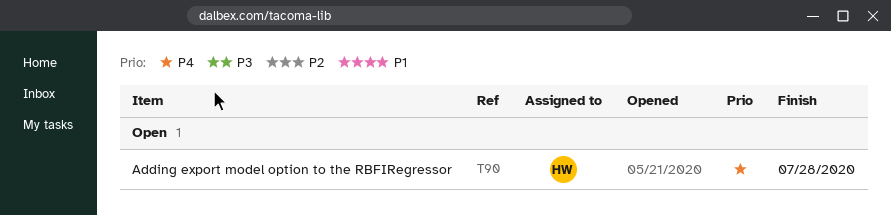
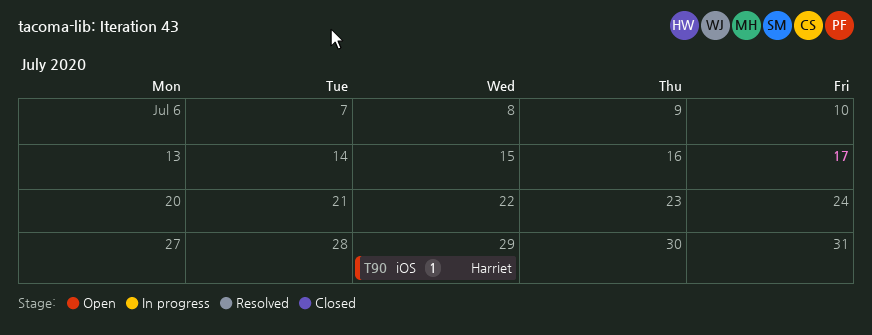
T90, due: Jul 28 -> Jul 29

